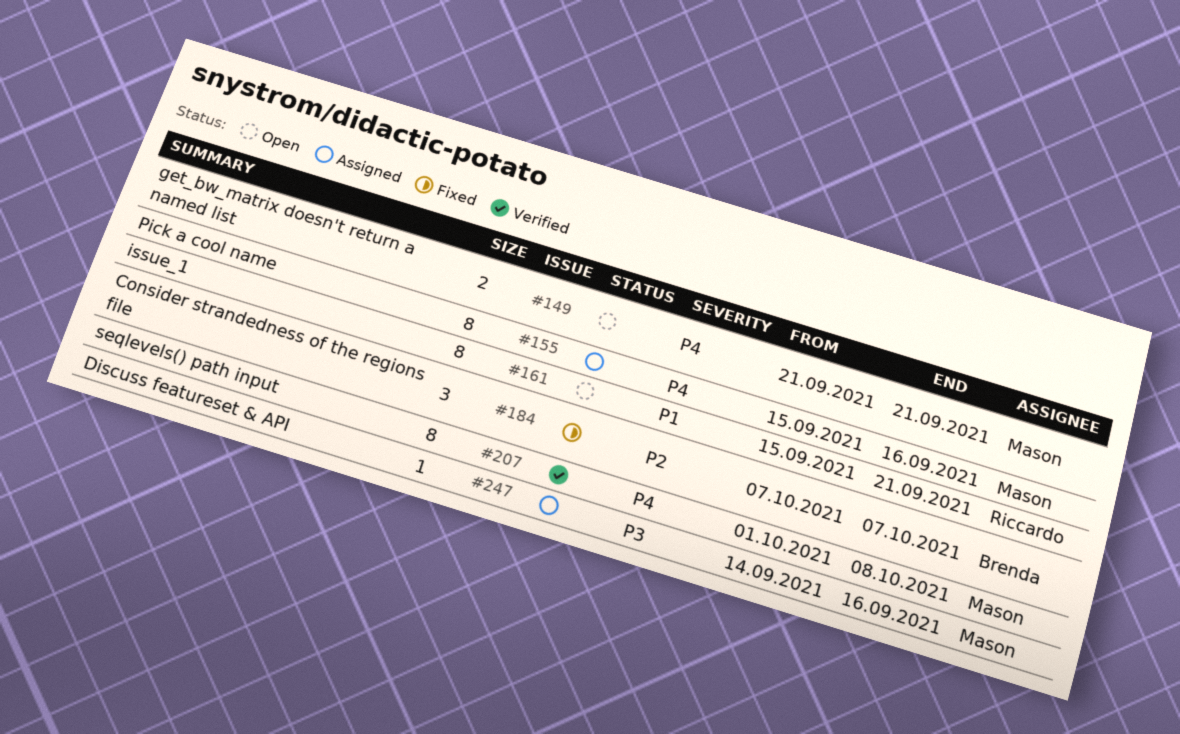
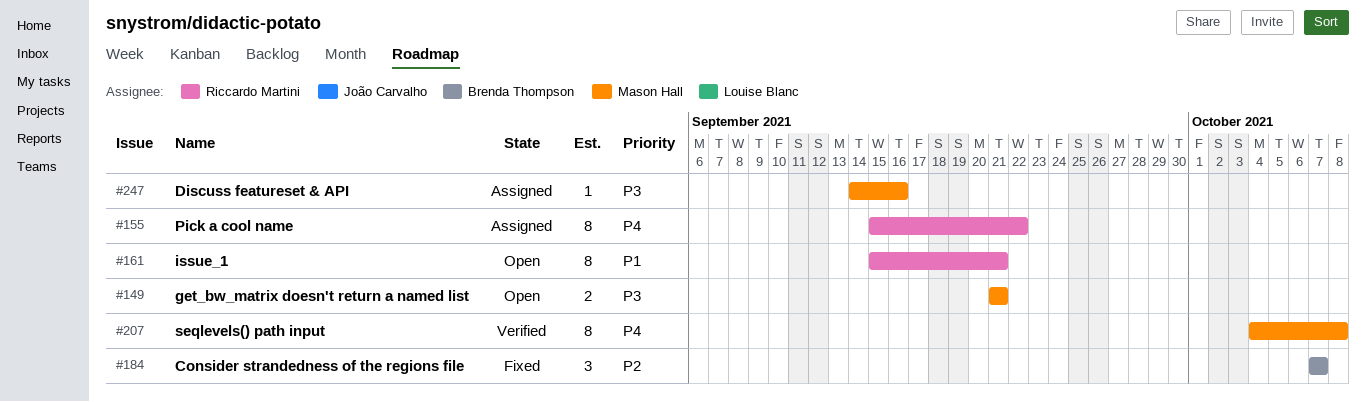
#149, priority: P4 -> P3
#155, owner: Mason Hall -> Riccardo Martini
#155, due: Sep 16 -> Sep 22
#207, start: Oct 1 -> Oct 4

